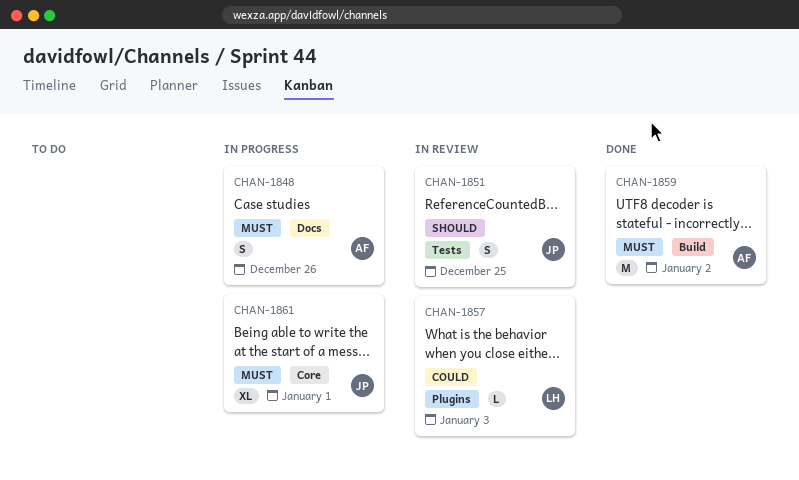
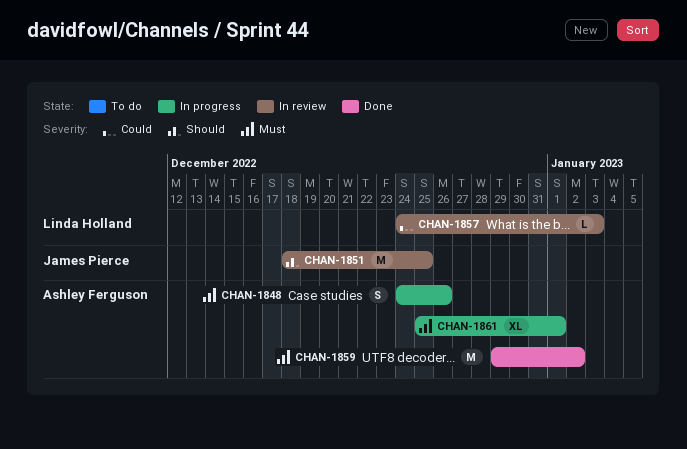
CHAN-1851, estimate: S -> M
CHAN-1861, owner: James Pierce -> Ashley Ferguson

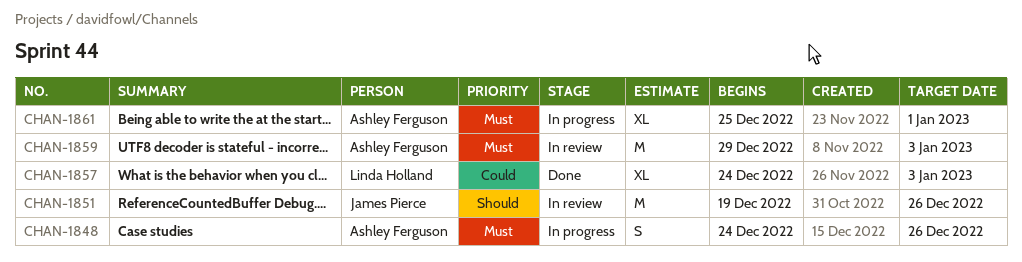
CHAN-1851, start: Dec 18 -> Dec 19
CHAN-1851, due: Dec 25 -> Dec 26
CHAN-1857, status: In review -> Done
CHAN-1857, estimate: L -> XL
CHAN-1859, status: Done -> In review
CHAN-1859, due: Jan 2 -> Jan 3

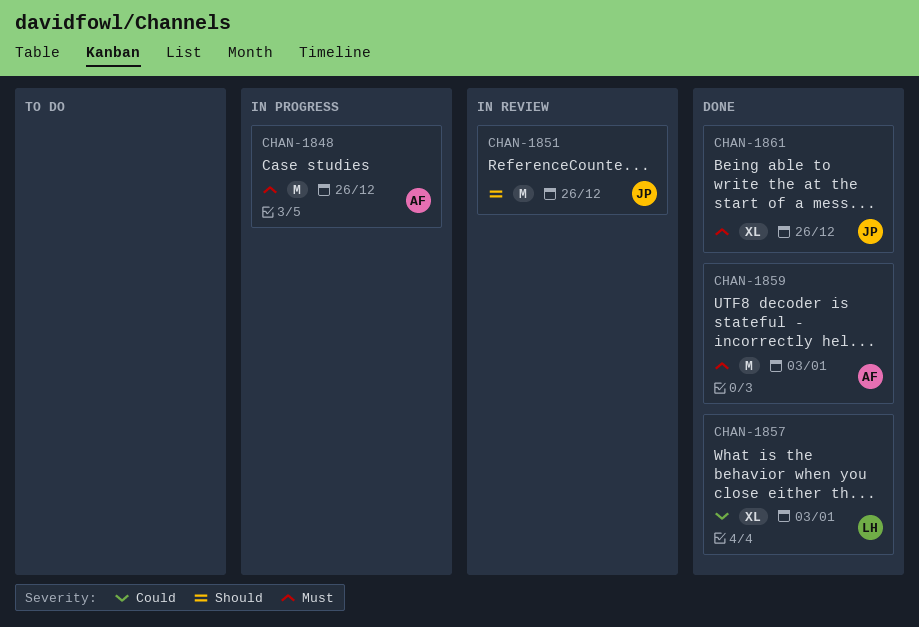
CHAN-1848, estimate: S -> M
CHAN-1859, status: In review -> Done
CHAN-1861, status: In progress -> Done
CHAN-1861, owner: Ashley Ferguson -> James Pierce
CHAN-1861, due: Jan 1 -> Dec 26

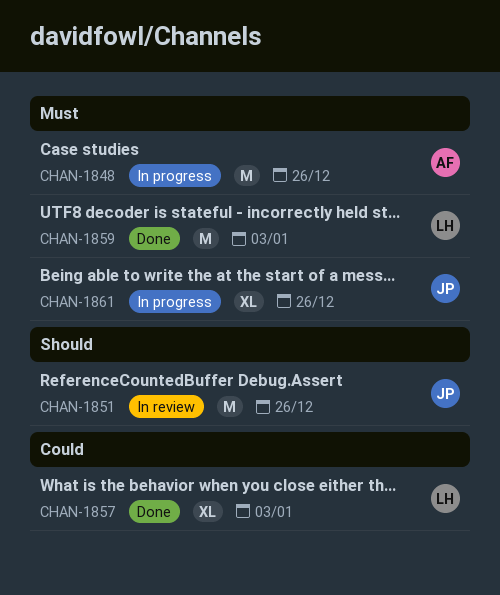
CHAN-1859, owner: AF -> LH
CHAN-1861, status: Done -> In progress

